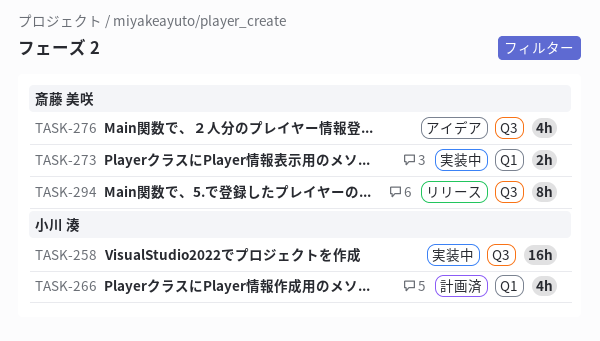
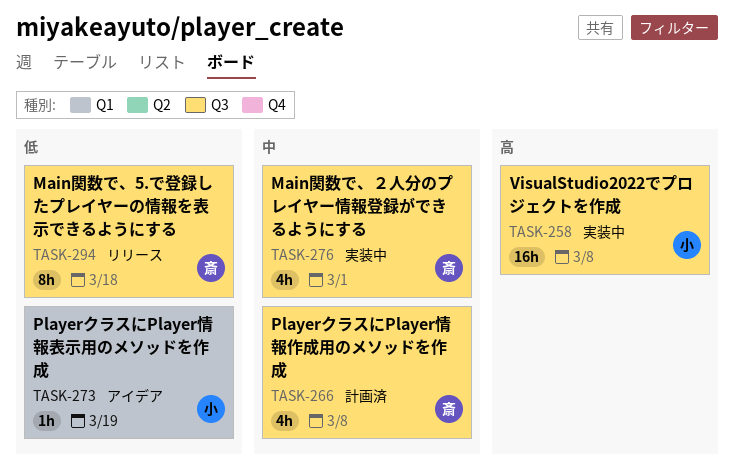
TASK-266, owner: 小川 湊 -> 斎藤 美咲
TASK-266, label: Q1 -> Q3
TASK-273, status: 実装中 -> アイデア
TASK-273, owner: 斎藤 美咲 -> 小川 湊
TASK-273, estimate: 2h -> 1h
TASK-276, status: アイデア -> 実装中

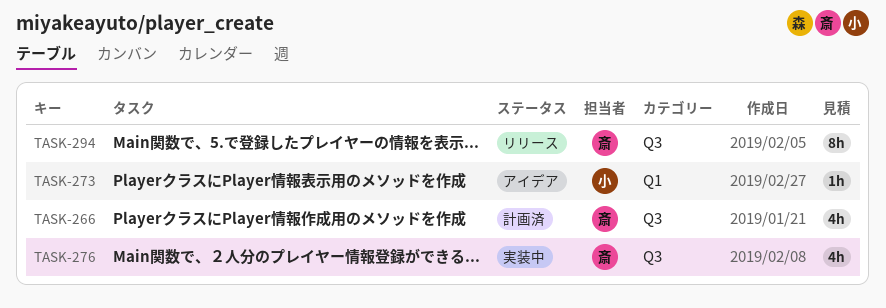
TASK-258: present -> none

